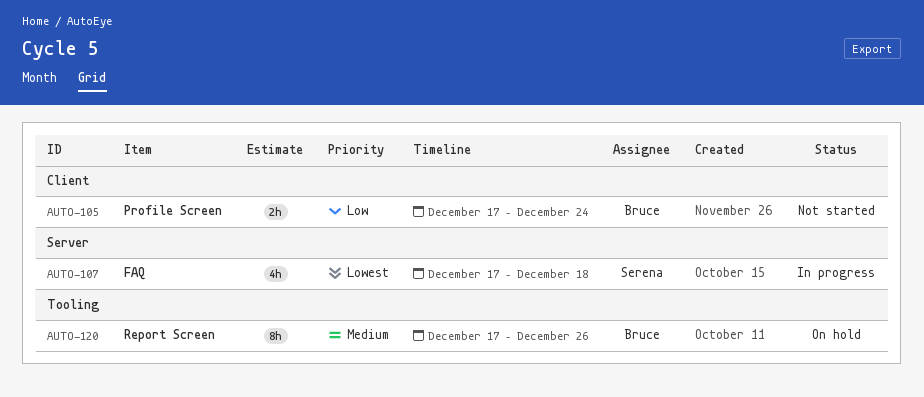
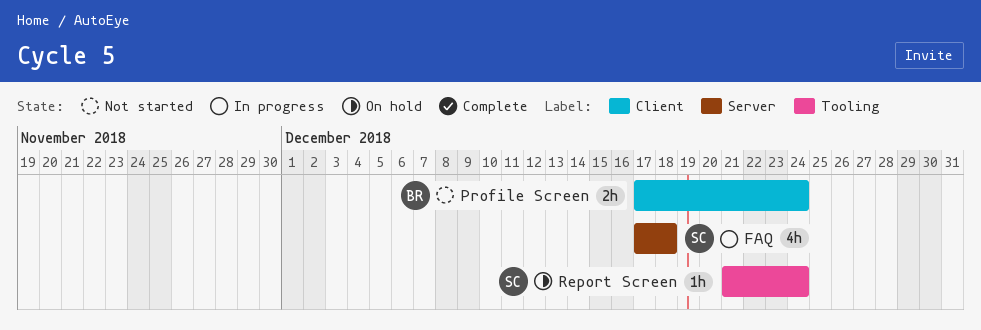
Report Screen, owner: Bruce -> Serena
Report Screen, estimate: 8h -> 1h
Report Screen, start: Dec 17 -> Dec 21
Report Screen, due: Dec 26 -> Dec 24

